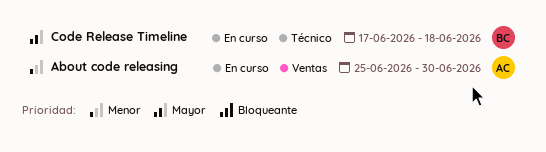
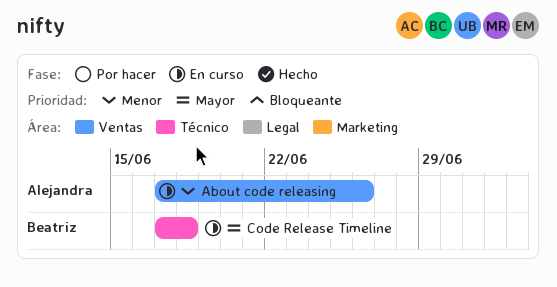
About code releasing, start: Jun 25 -> Jun 17
About code releasing, due: Jun 30 -> Jun 26

